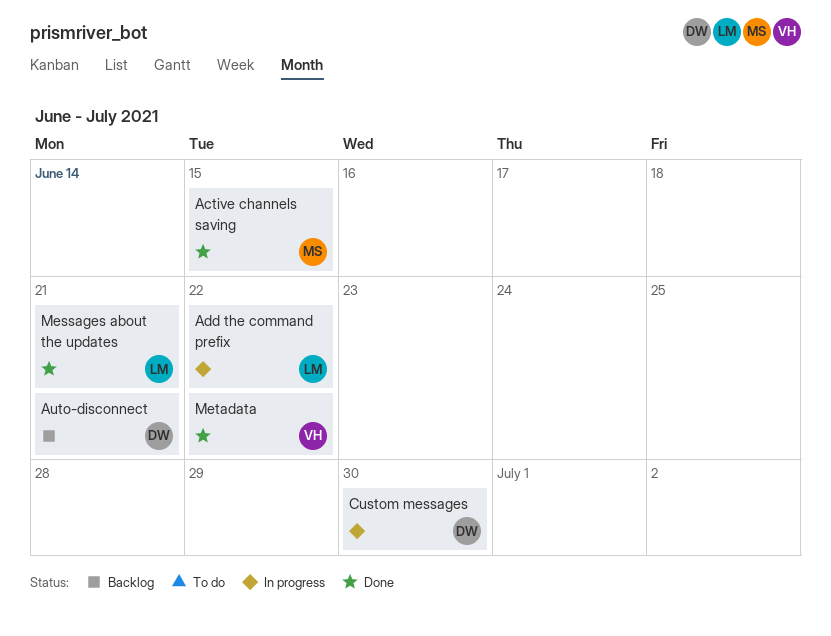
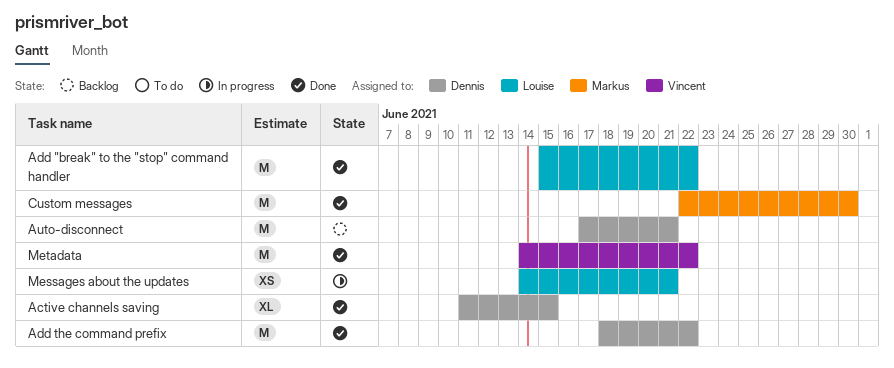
Active channels saving, owner: Markus -> Dennis
Add "break" to the "stop" command handler: none -> present
Add the command prefix, status: In progress -> Done
Add the command prefix, owner: Louise -> Dennis
Custom messages, status: In progress -> Done
Custom messages, owner: Dennis -> Markus
Messages about the updates, status: Done -> In progress

